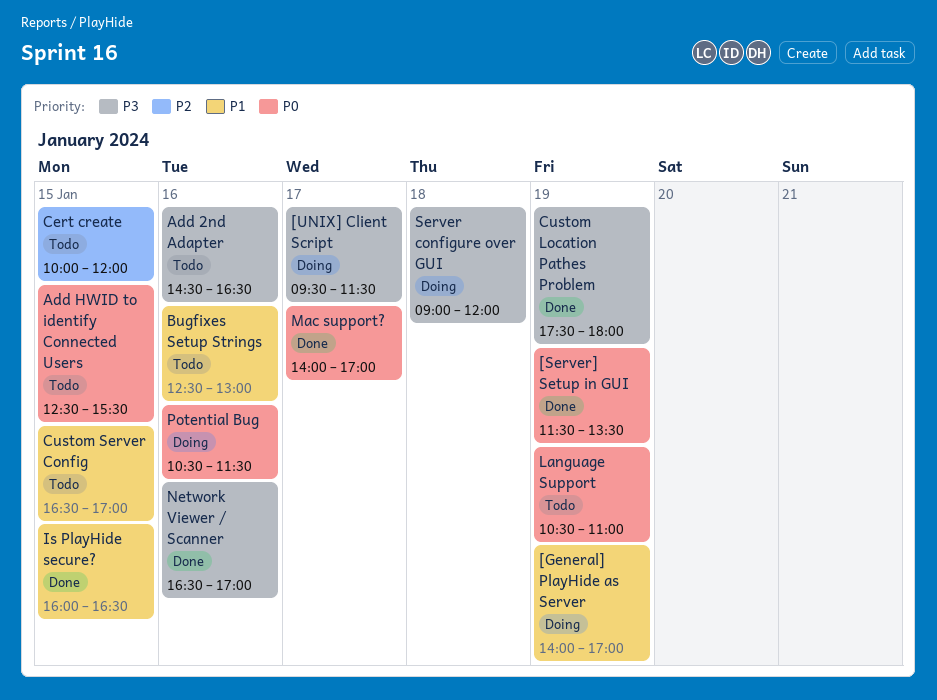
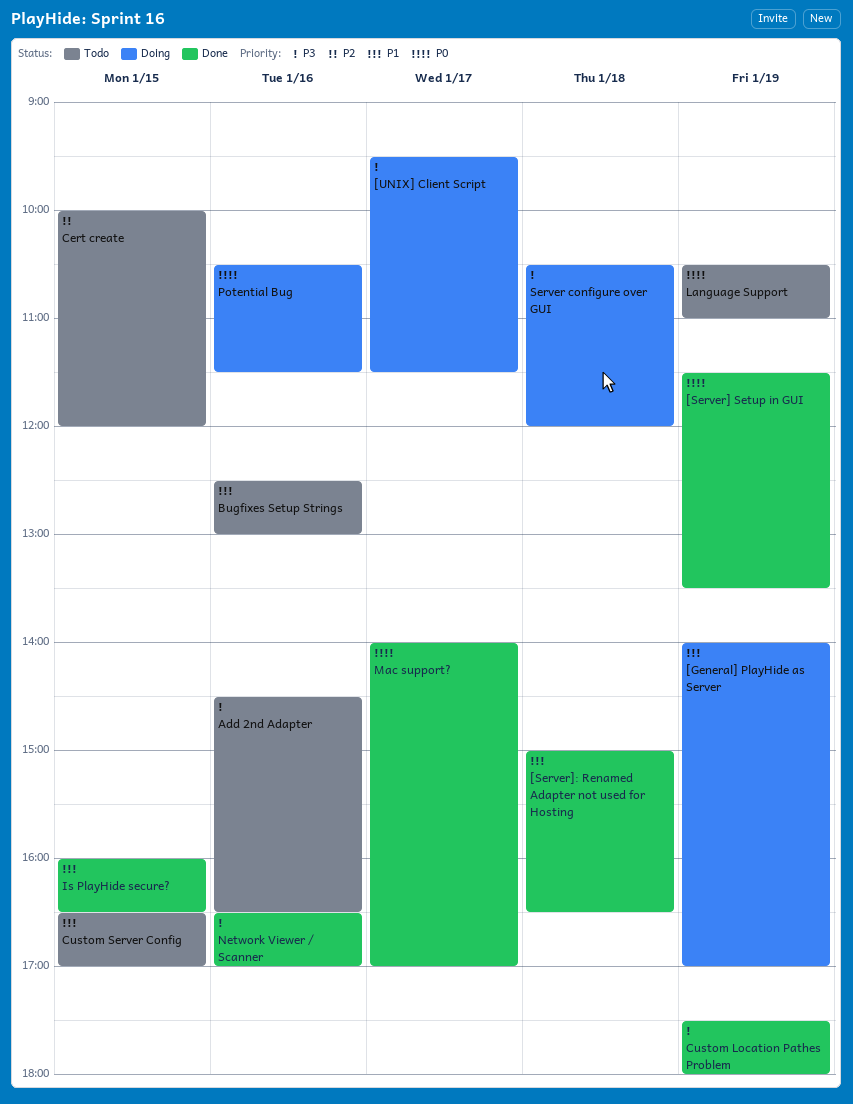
[Server]: Renamed Adapter not used for Hosting: none -> present
Add HWID to identify Connected Users: present -> none
Server configure over GUI, begins: 09:00 -> 10:30

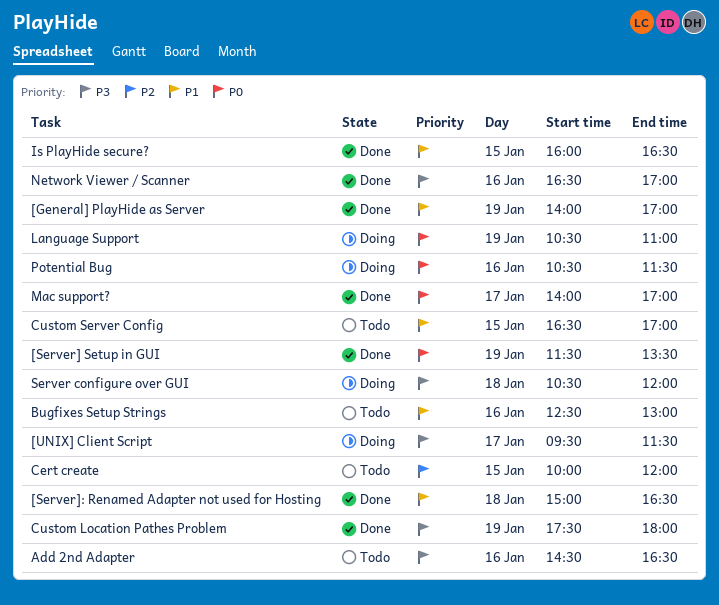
[General] PlayHide as Server, status: Doing -> Done
Language Support, status: Todo -> Doing

